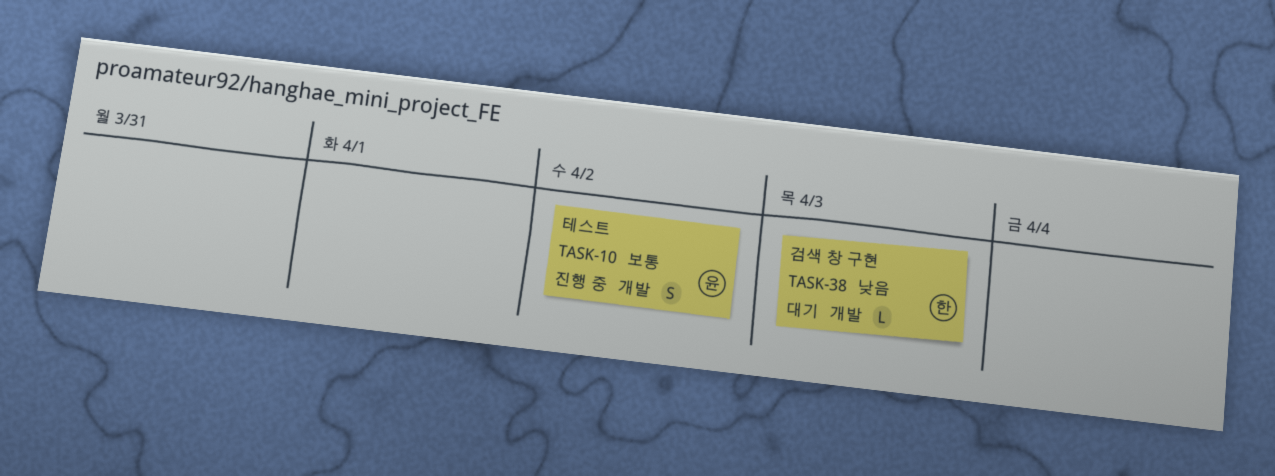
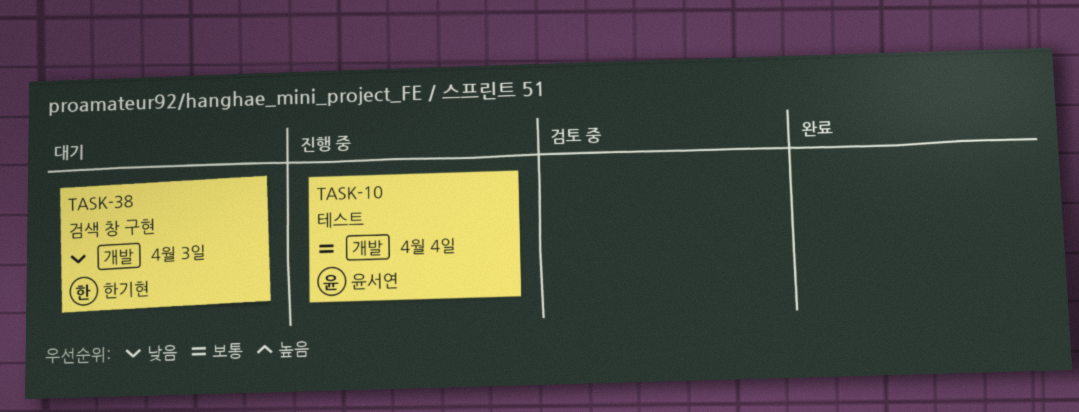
TASK-10, due: Apr 2 -> Apr 4

